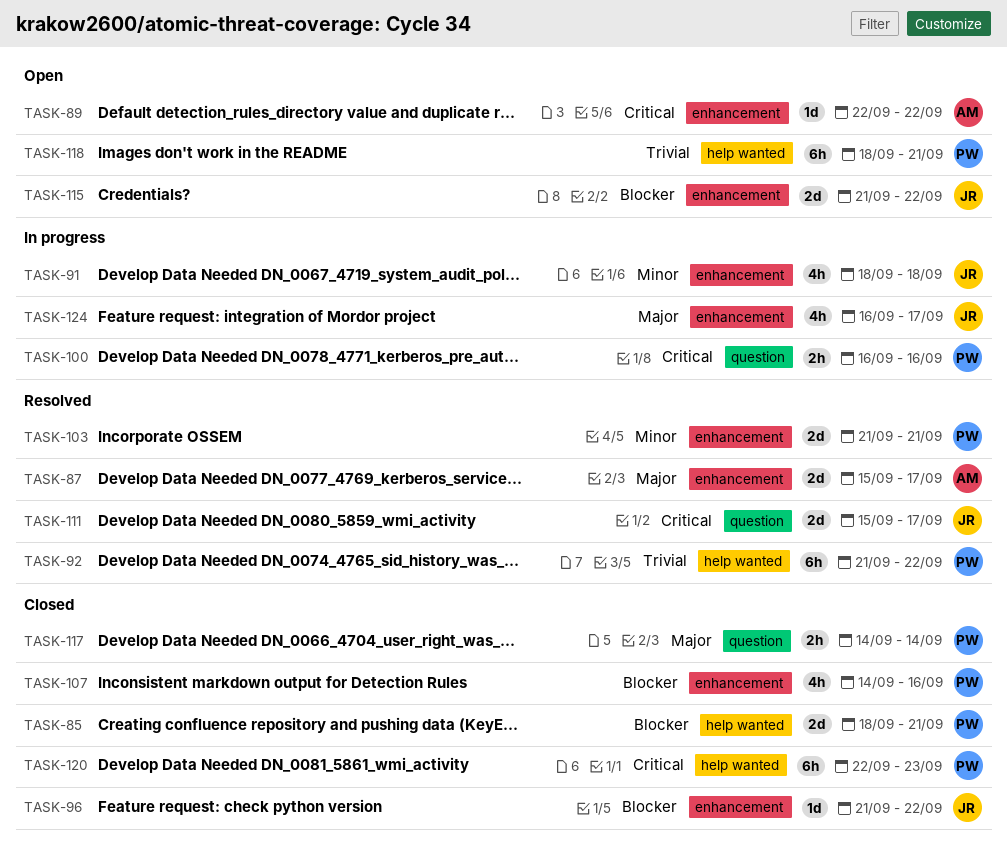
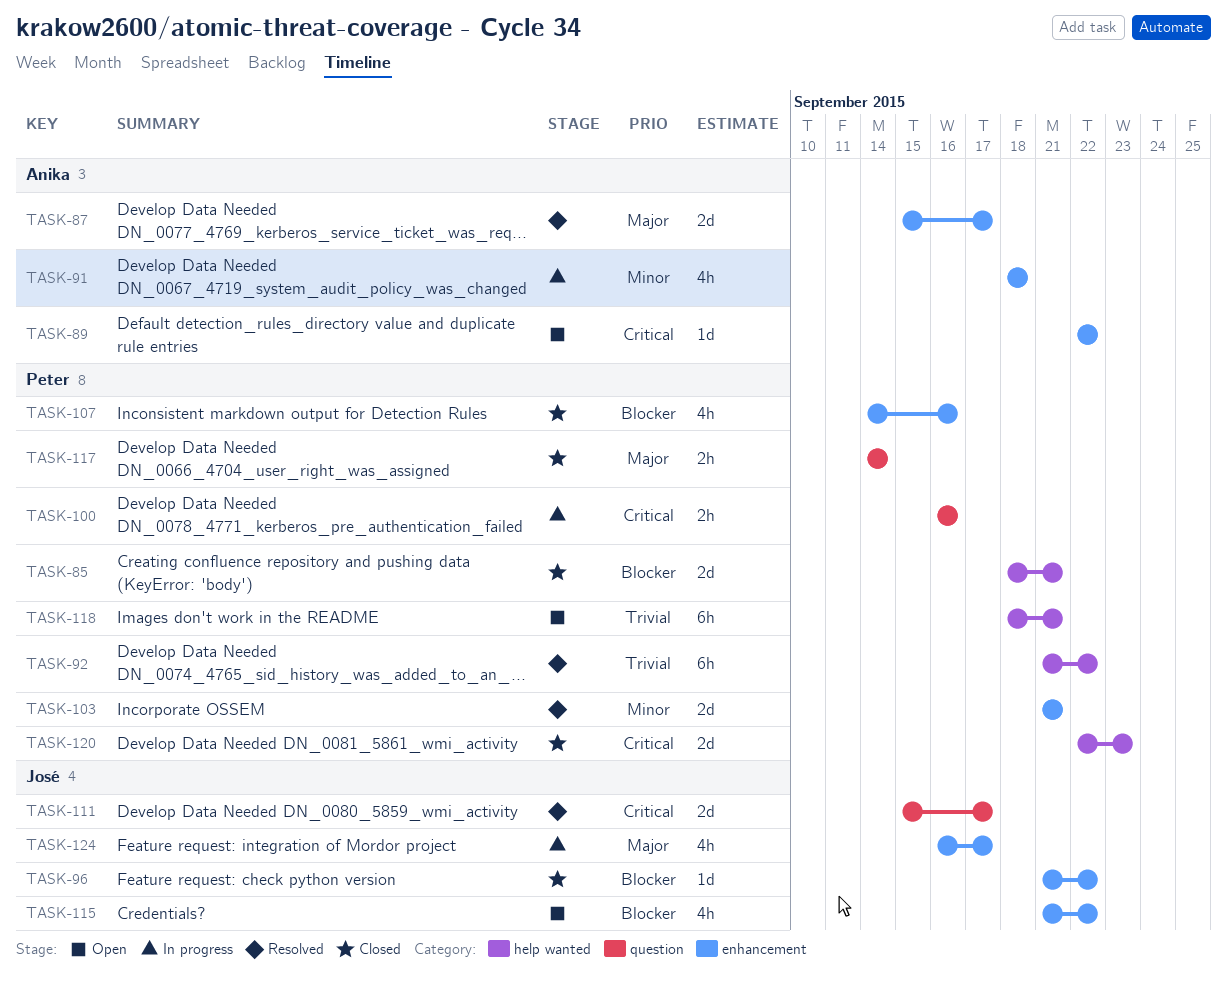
TASK-91, owner: José -> Anika
TASK-115, estimate: 2d -> 4h
TASK-120, estimate: 6h -> 2d

